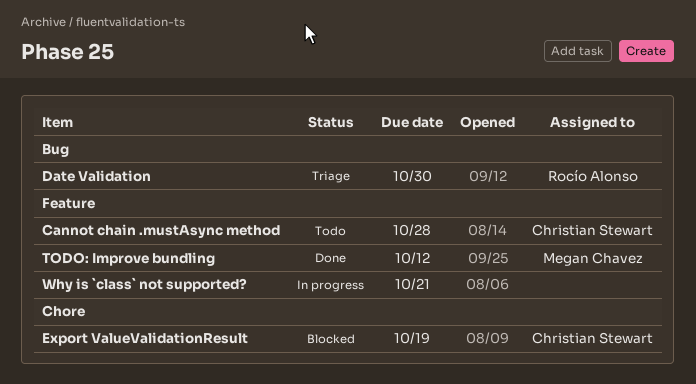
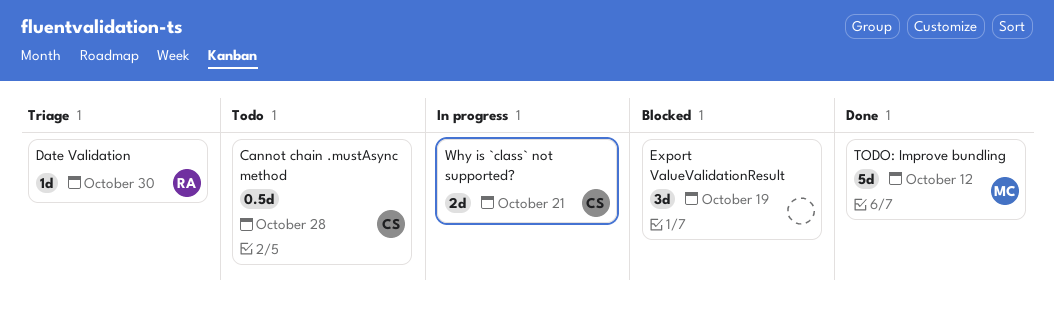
Export ValueValidationResult, owner: Christian Stewart -> none
Why is `class` not supported?, owner: none -> Christian Stewart

